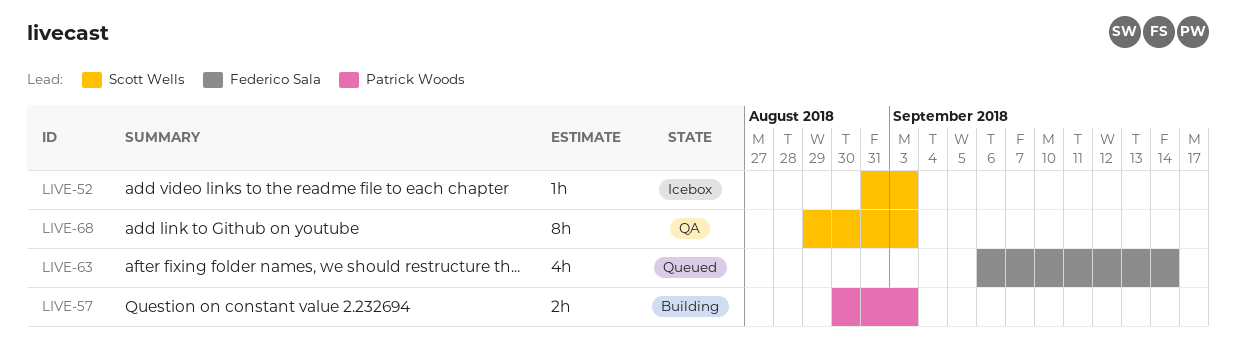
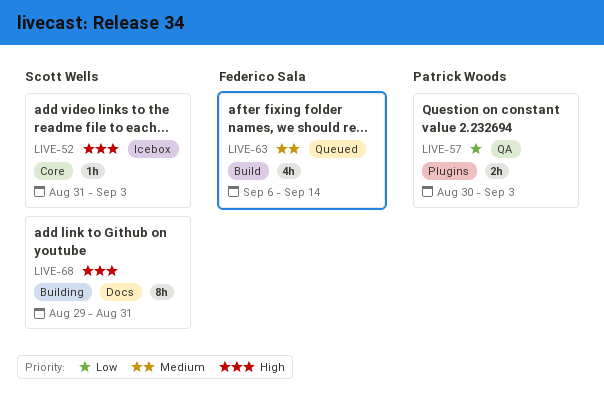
LIVE-57, status: Building -> QA
LIVE-68, status: QA -> Building
LIVE-68, due: Sep 3 -> Aug 31

